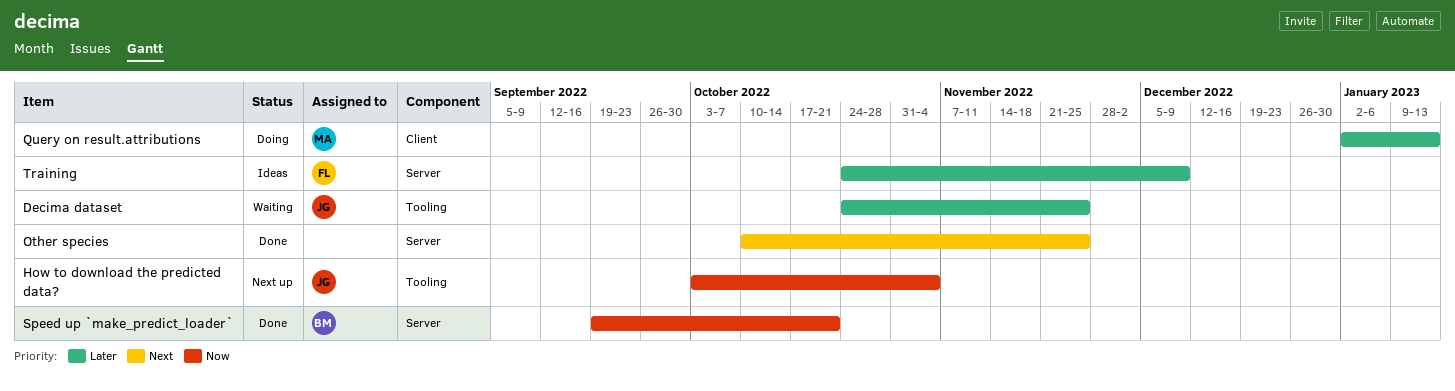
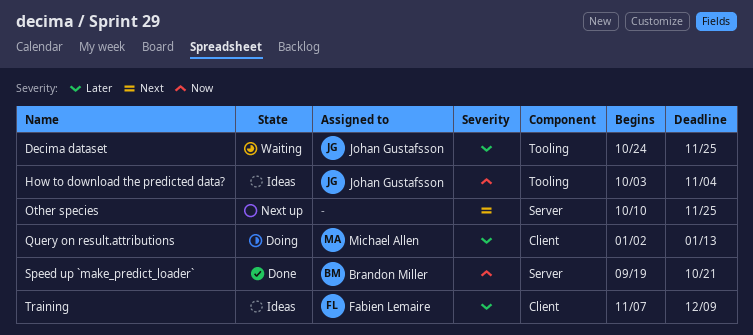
How to download the predicted data?, status: Next up -> Ideas
Other species, status: Done -> Next up
Training, label: Server -> Client
Training, start: Oct 24 -> Nov 7

